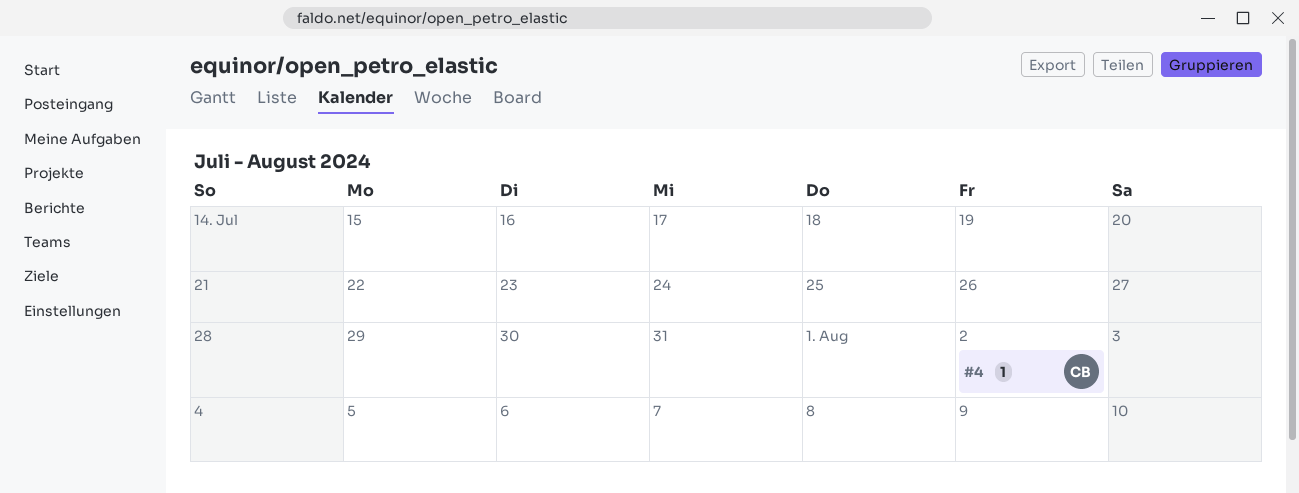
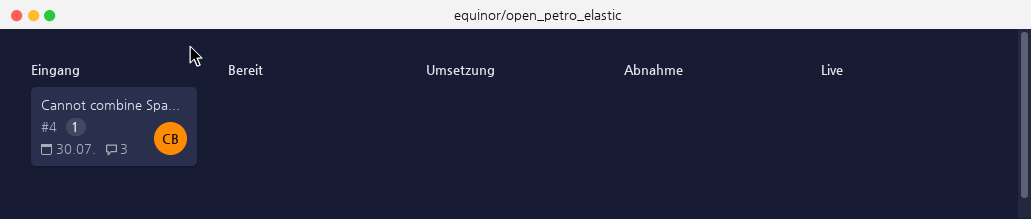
#4, due: Aug 2 -> Jul 30

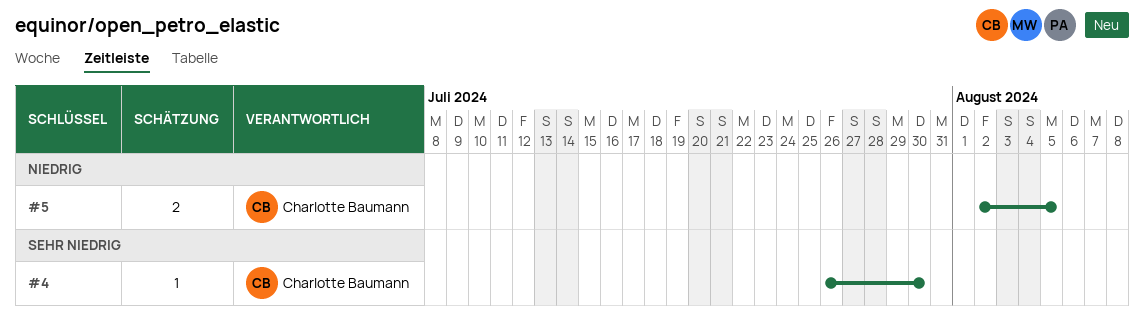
#5: none -> present

